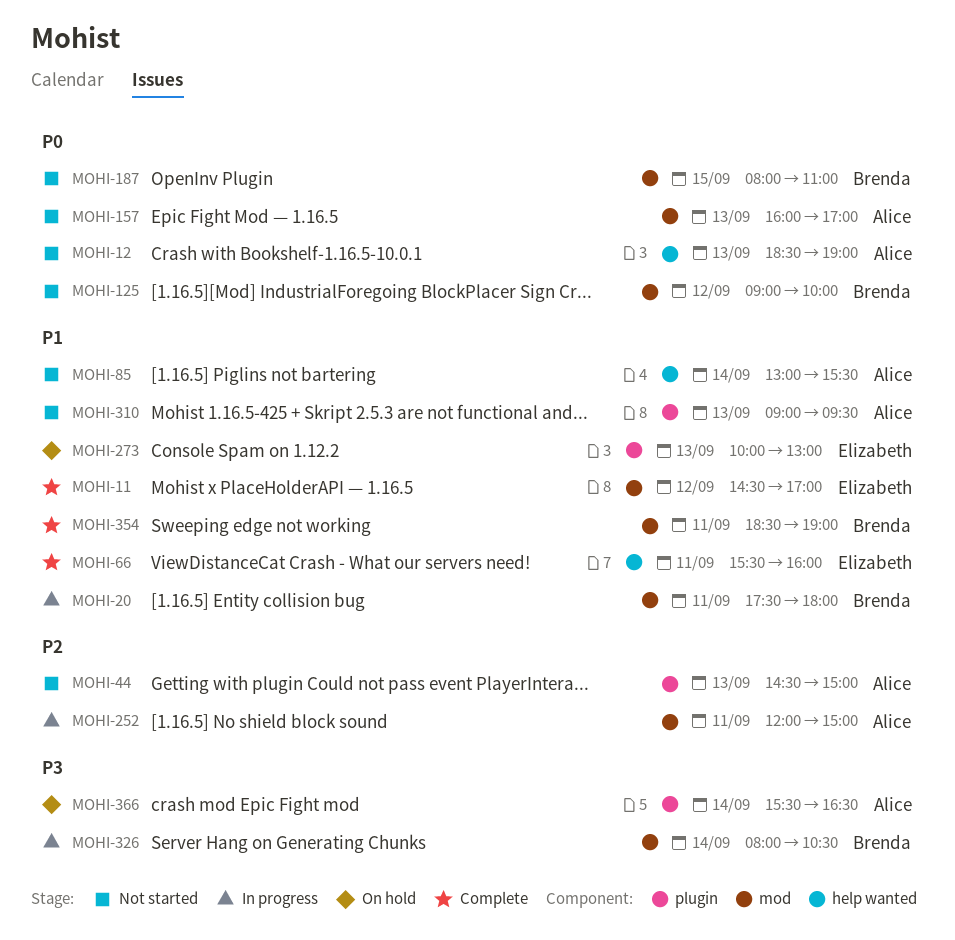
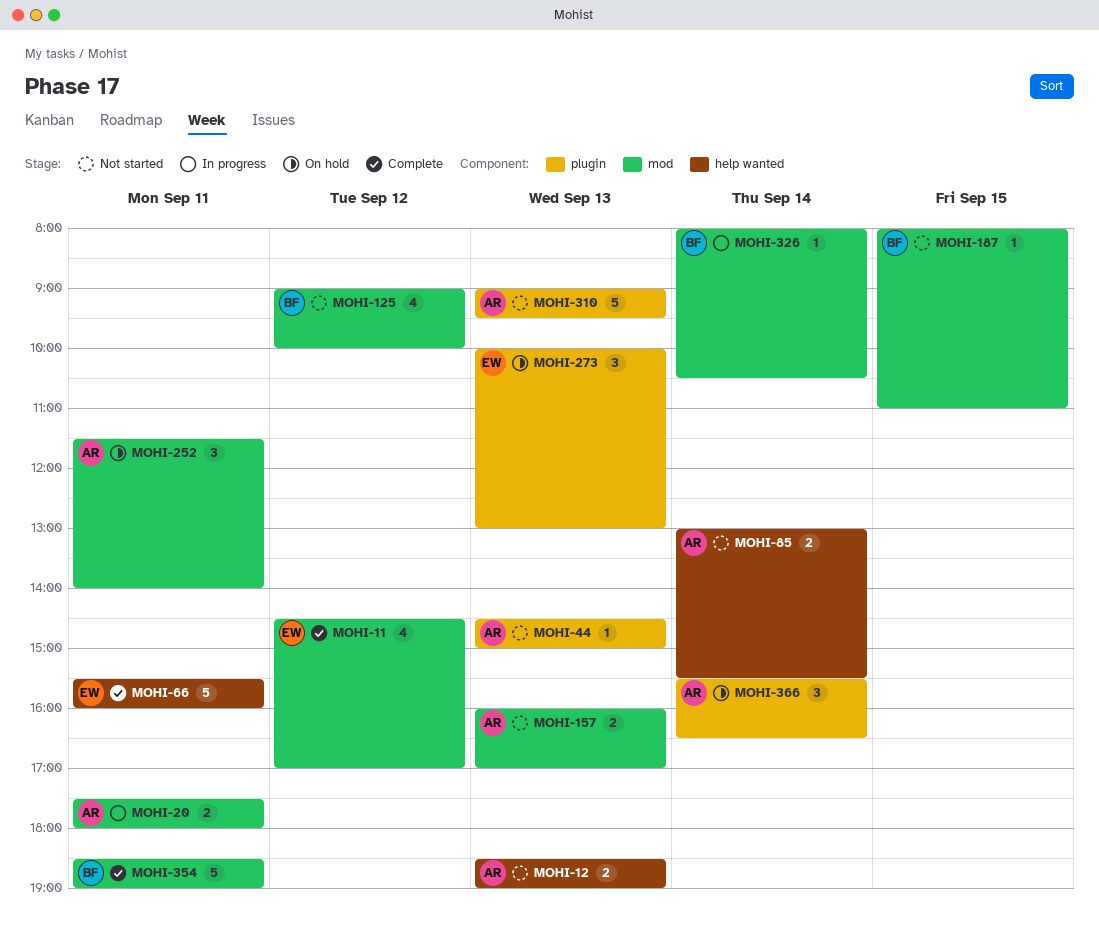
MOHI-20, owner: Brenda -> Alice
MOHI-252, status: In progress -> On hold
MOHI-252, begins: 12:00 -> 11:30
MOHI-252, ends: 15:00 -> 14:00

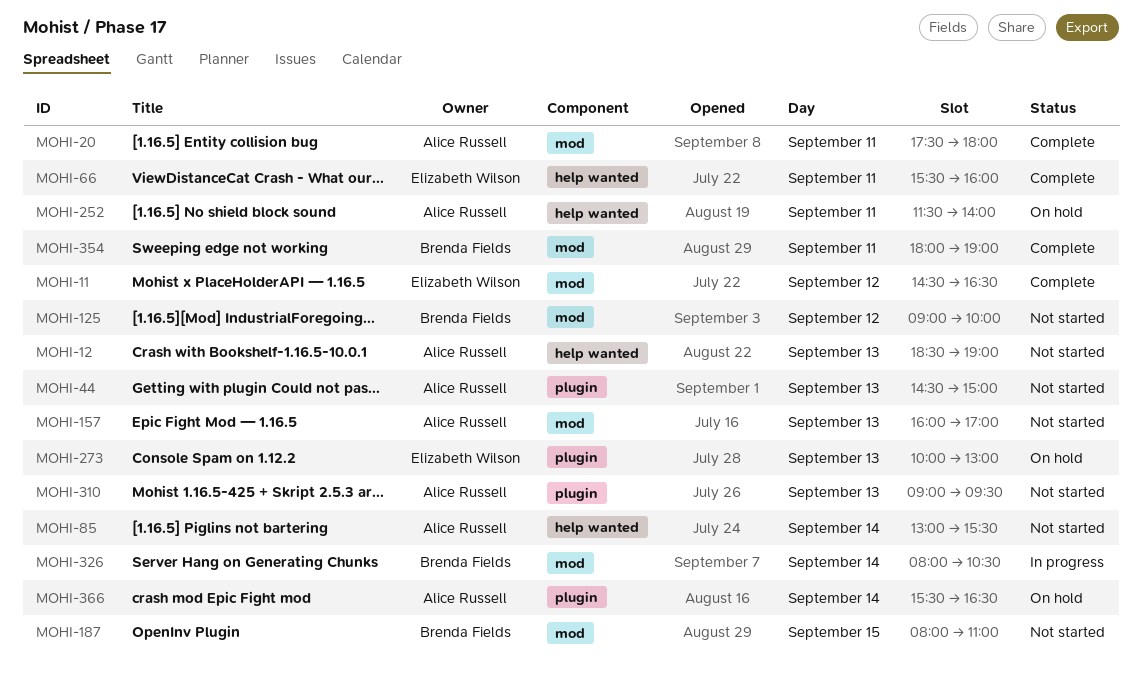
MOHI-11, ends: 17:00 -> 16:30
MOHI-20, status: In progress -> Complete
MOHI-252, label: mod -> help wanted
MOHI-354, begins: 18:30 -> 18:00

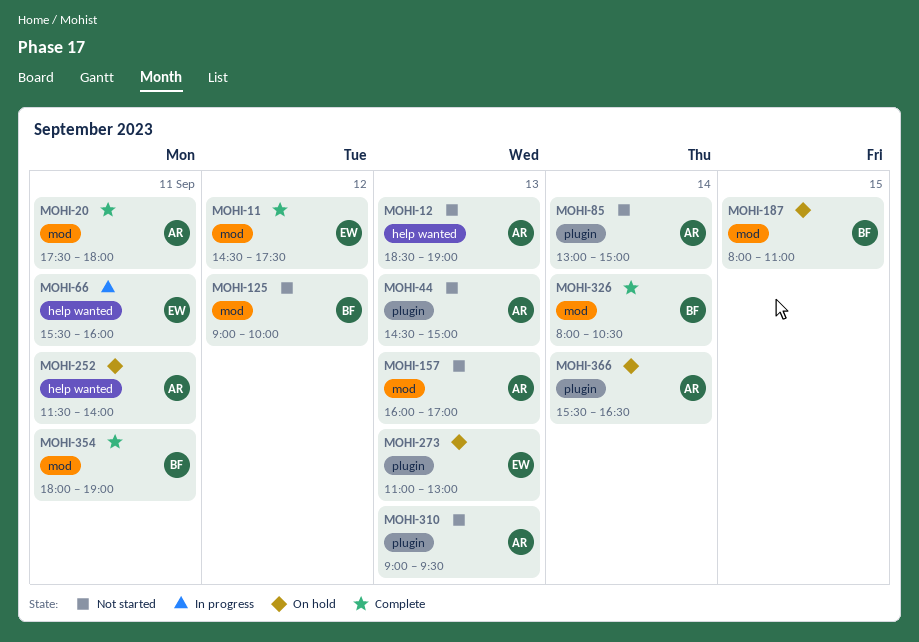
MOHI-11, ends: 16:30 -> 17:30
MOHI-66, status: Complete -> In progress
MOHI-85, label: help wanted -> plugin
MOHI-85, ends: 15:30 -> 15:00
MOHI-187, status: Not started -> On hold
MOHI-273, begins: 10:00 -> 11:00
MOHI-326, status: In progress -> Complete

